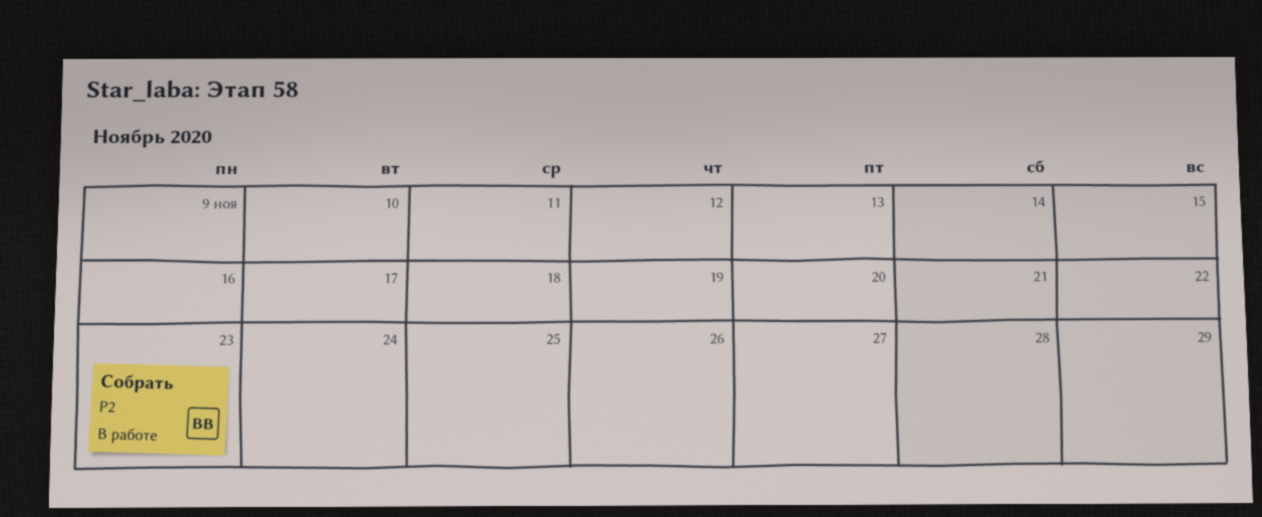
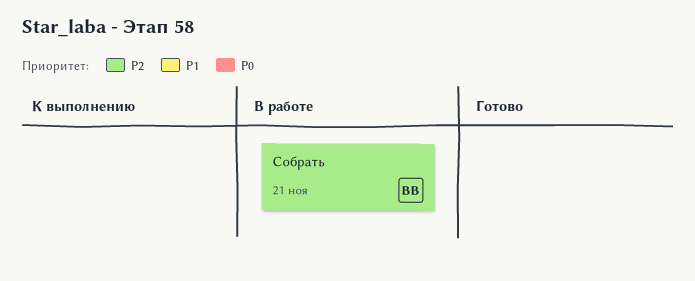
Собрать, due: Nov 23 -> Nov 21

